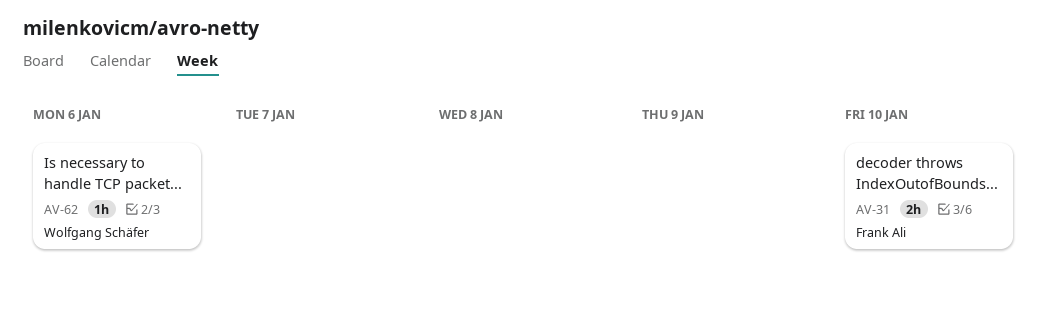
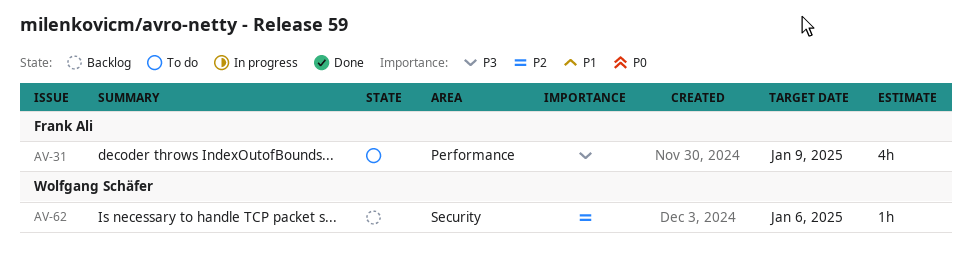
AV-31, estimate: 2h -> 4h
AV-31, due: Jan 10 -> Jan 9

